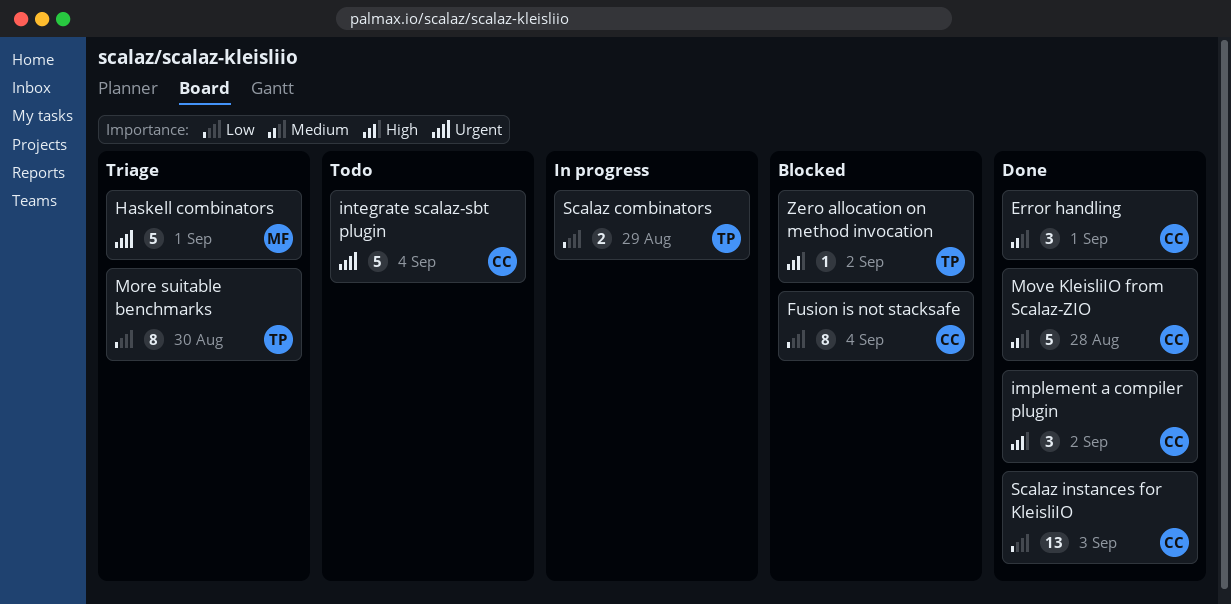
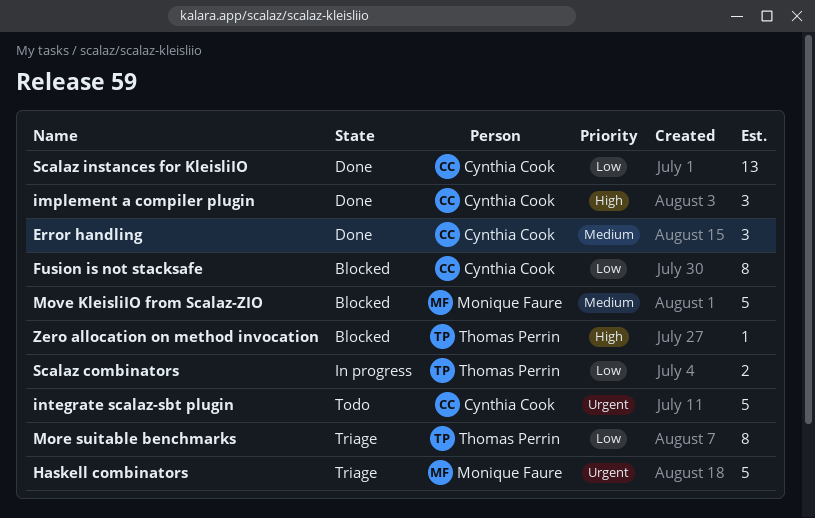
Move KleisliIO from Scalaz-ZIO, status: Done -> Blocked
Move KleisliIO from Scalaz-ZIO, owner: Cynthia Cook -> Monique Faure

